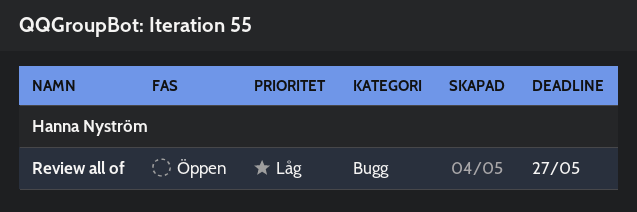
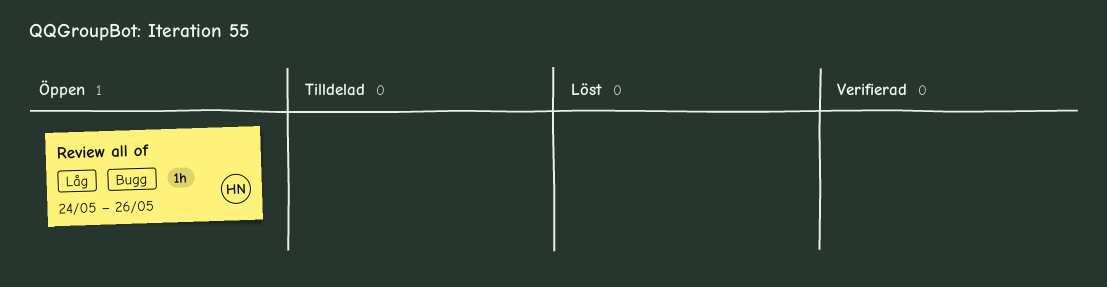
Review all of, due: May 27 -> May 26

